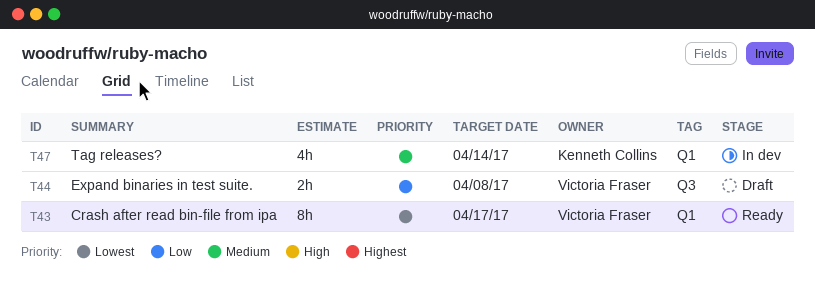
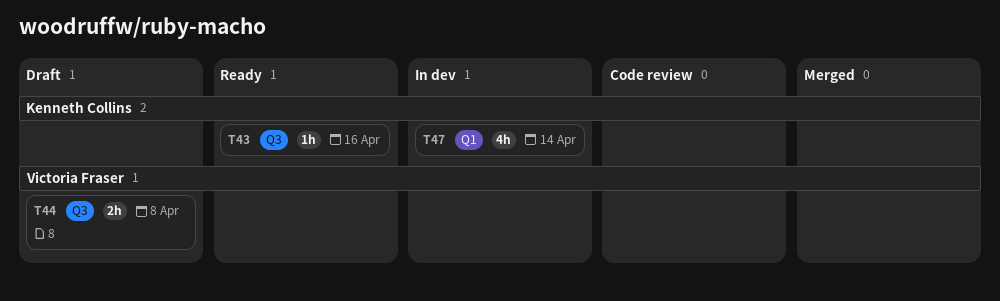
T43, owner: Victoria Fraser -> Kenneth Collins
T43, label: Q1 -> Q3
T43, estimate: 8h -> 1h
T43, due: Apr 17 -> Apr 16

